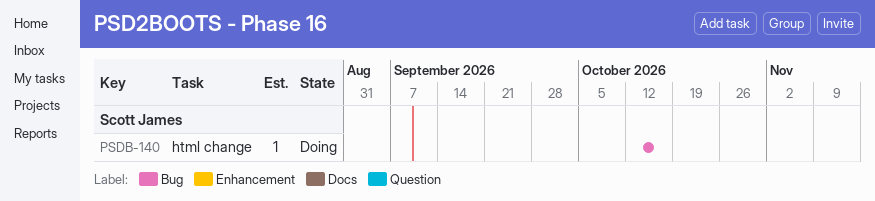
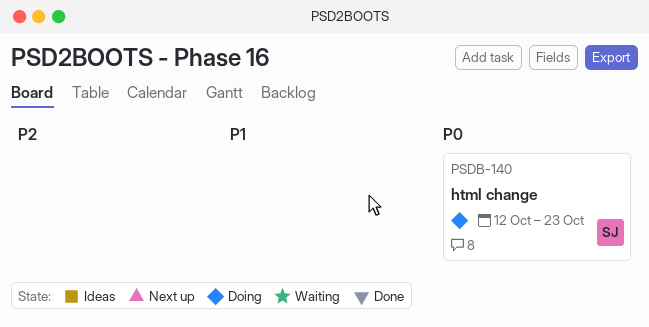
PSDB-140, due: Oct 16 -> Oct 23

